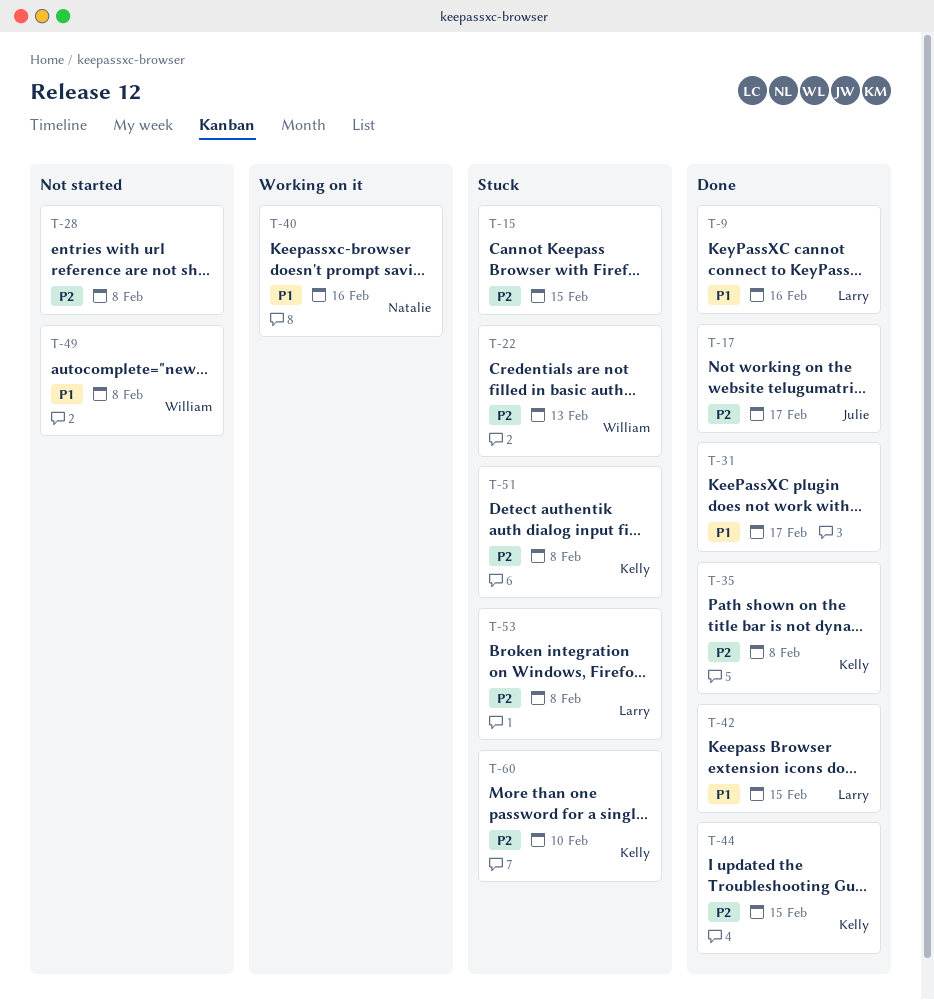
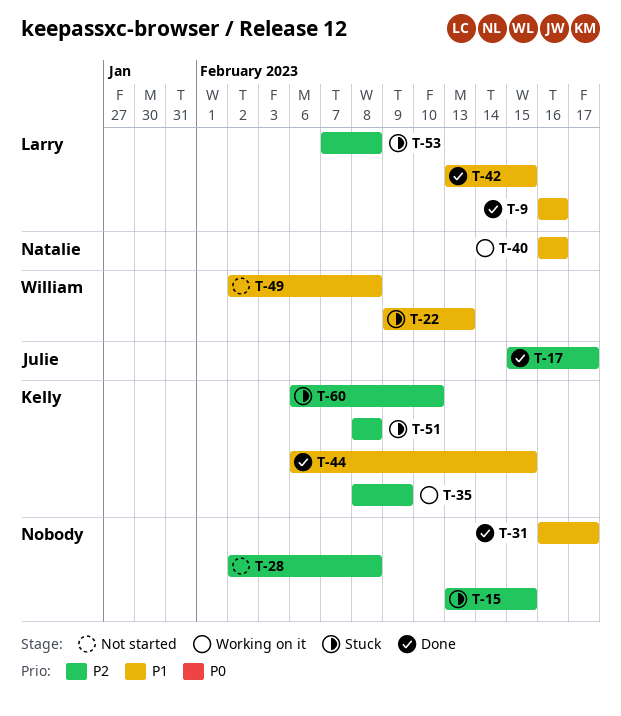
T-22, priority: P2 -> P1
T-35, status: Done -> Working on it
T-35, due: Feb 8 -> Feb 9
T-44, priority: P2 -> P1

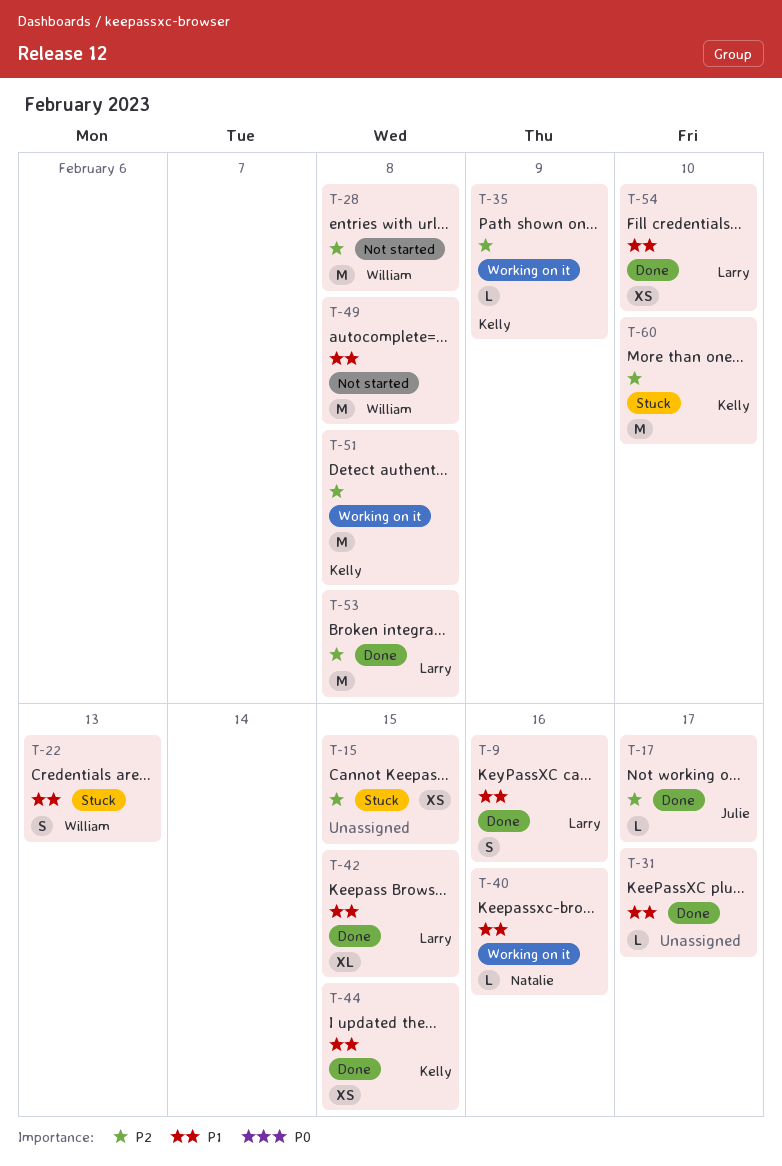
T-28, owner: none -> William
T-51, status: Stuck -> Working on it
T-53, status: Stuck -> Done
T-54: none -> present

